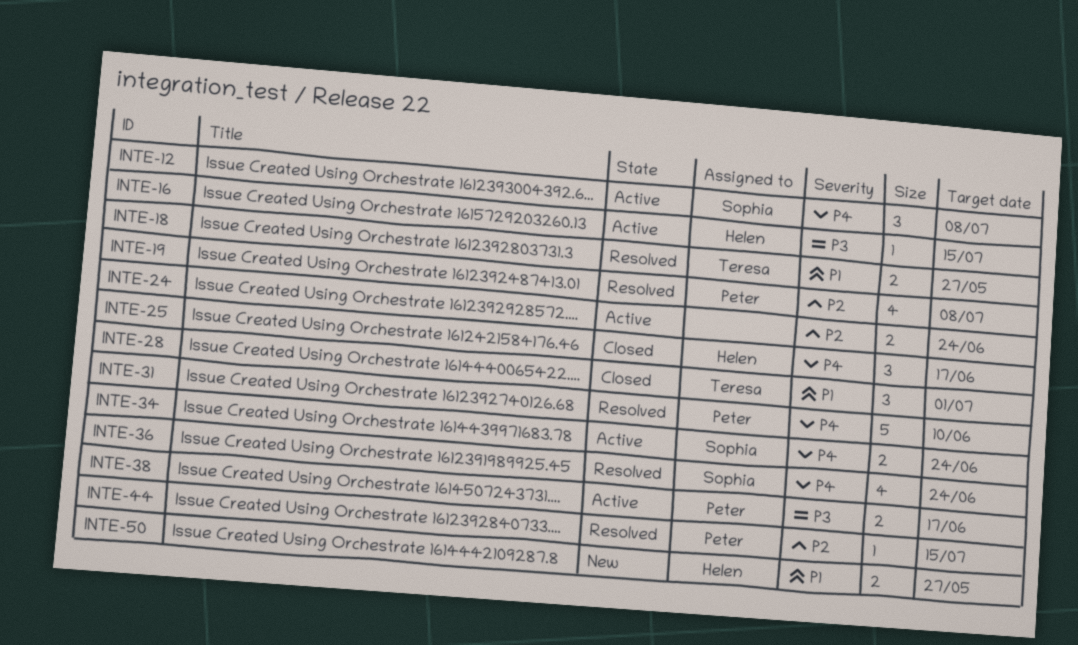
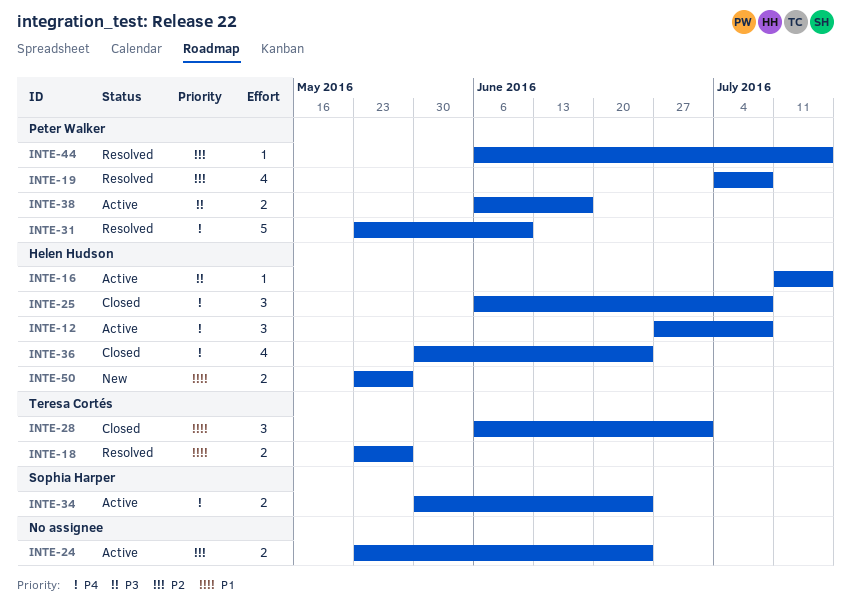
INTE-12, owner: Sophia Harper -> Helen Hudson
INTE-25, due: Jun 17 -> Jul 8
INTE-36, status: Resolved -> Closed
INTE-36, owner: Sophia Harper -> Helen Hudson

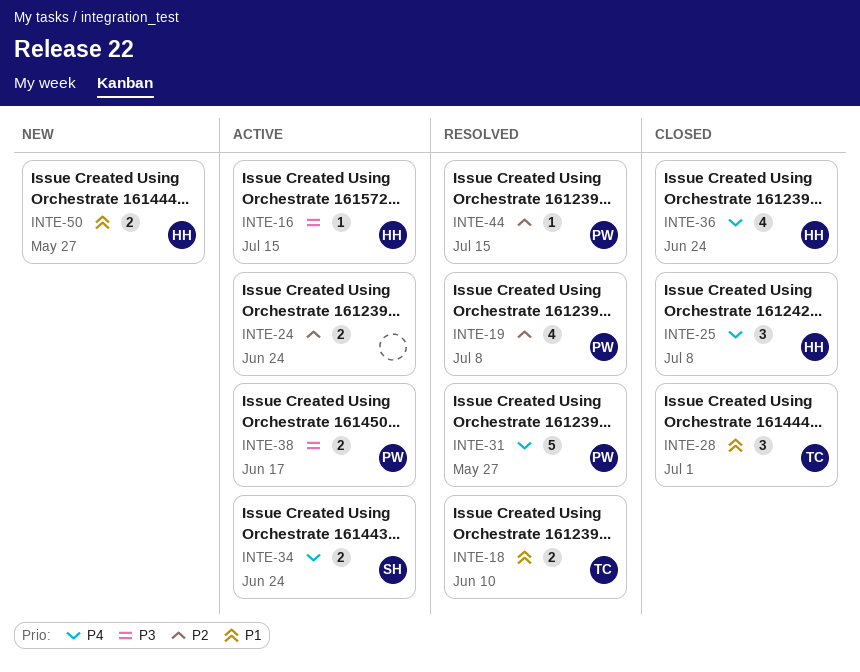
INTE-12: present -> none
INTE-18, due: May 27 -> Jun 10
INTE-31, due: Jun 10 -> May 27

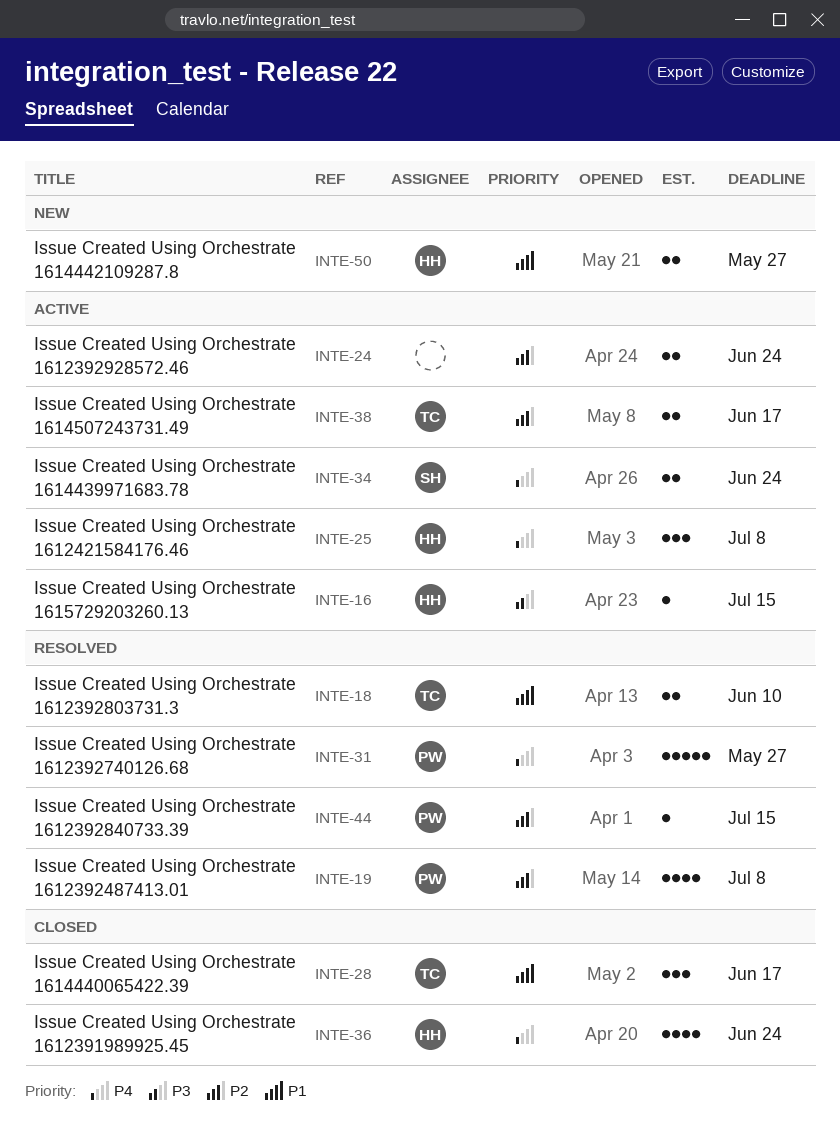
INTE-25, status: Closed -> Active
INTE-28, due: Jul 1 -> Jun 17
INTE-38, owner: PW -> TC
INTE-38, priority: P3 -> P2

